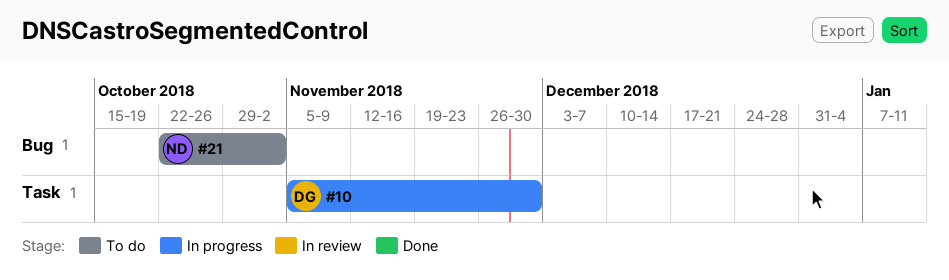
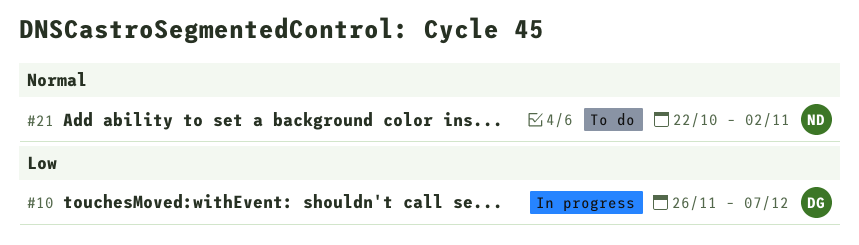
#10, start: Nov 5 -> Nov 26
#10, due: Nov 30 -> Dec 7

